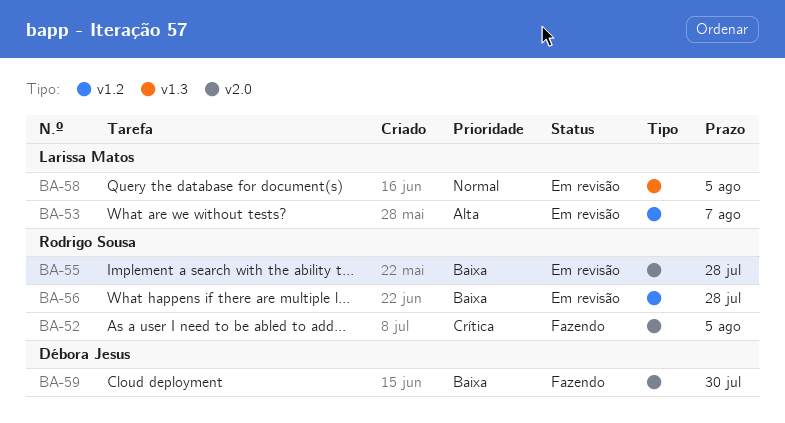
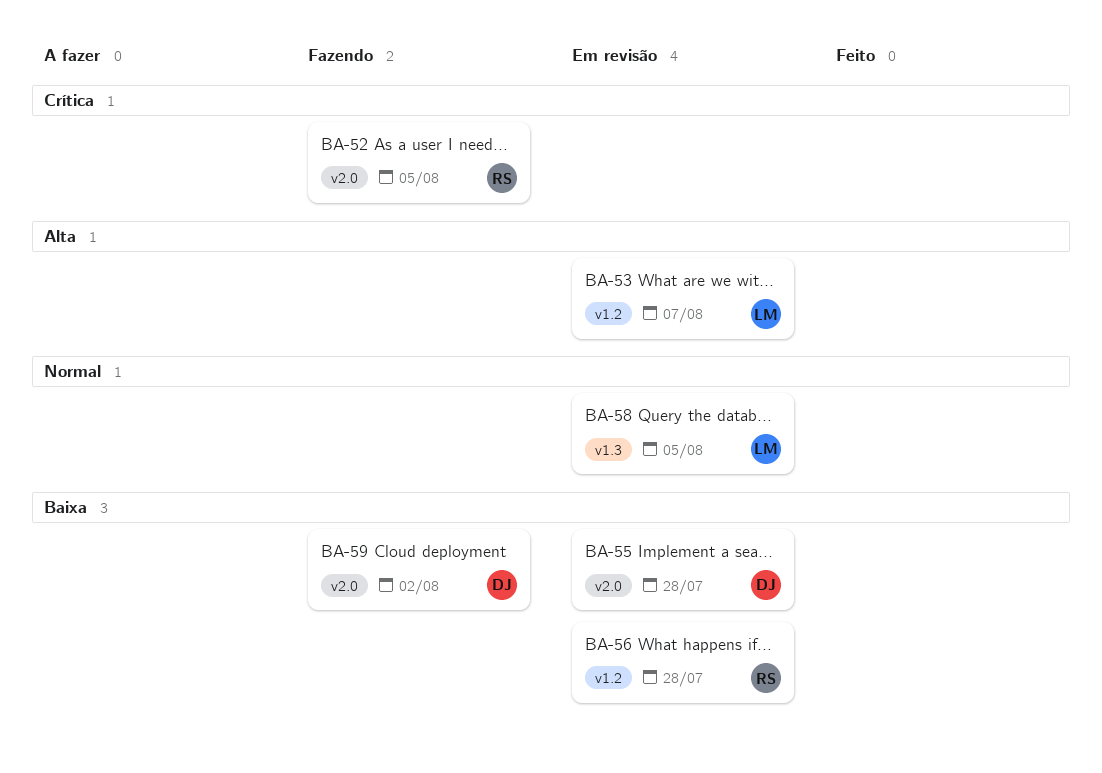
BA-55, owner: Rodrigo Sousa -> Débora Jesus
BA-59, due: Jul 30 -> Aug 2

